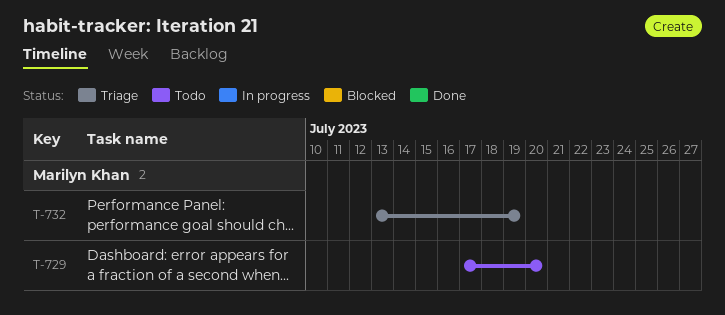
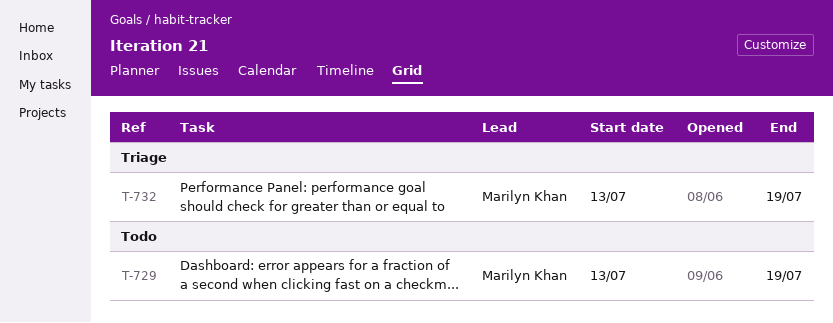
T-729, start: Jul 17 -> Jul 13
T-729, due: Jul 20 -> Jul 19

